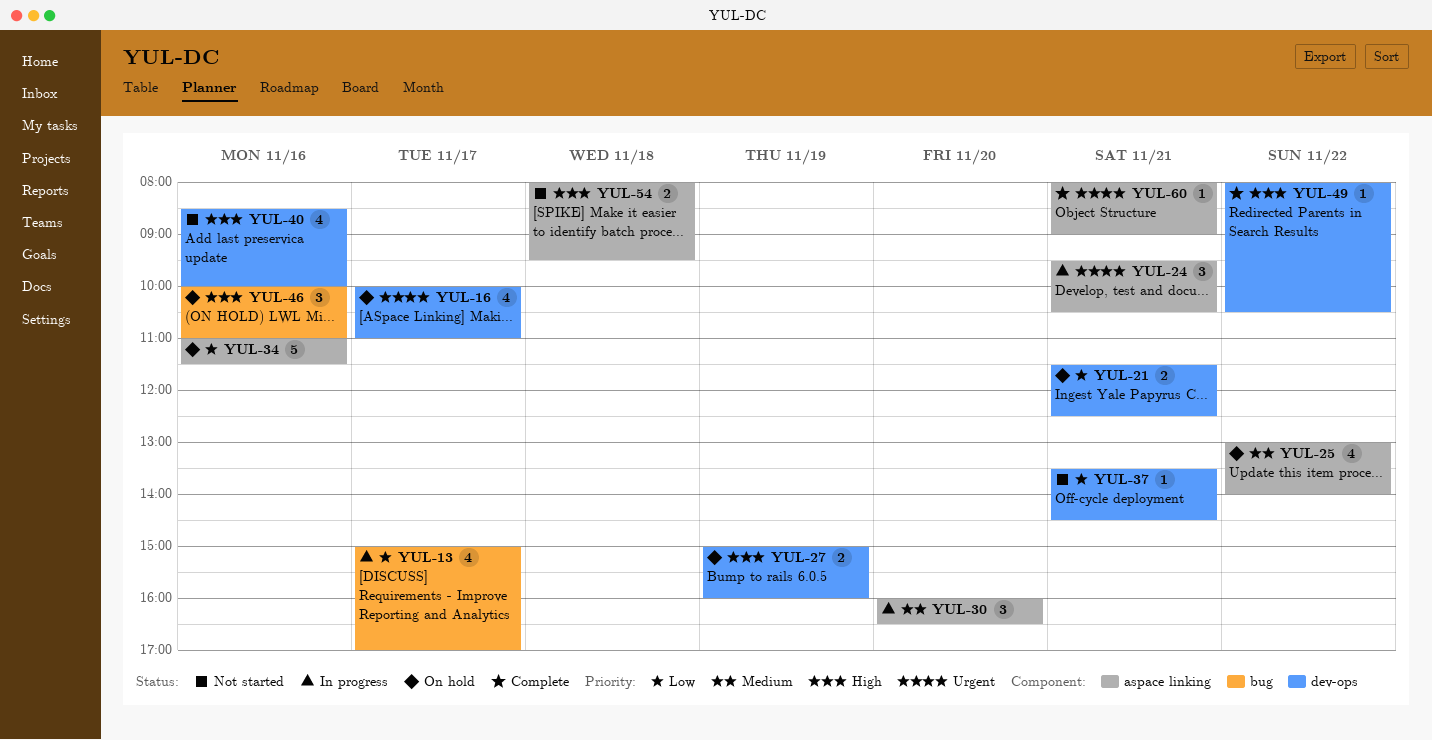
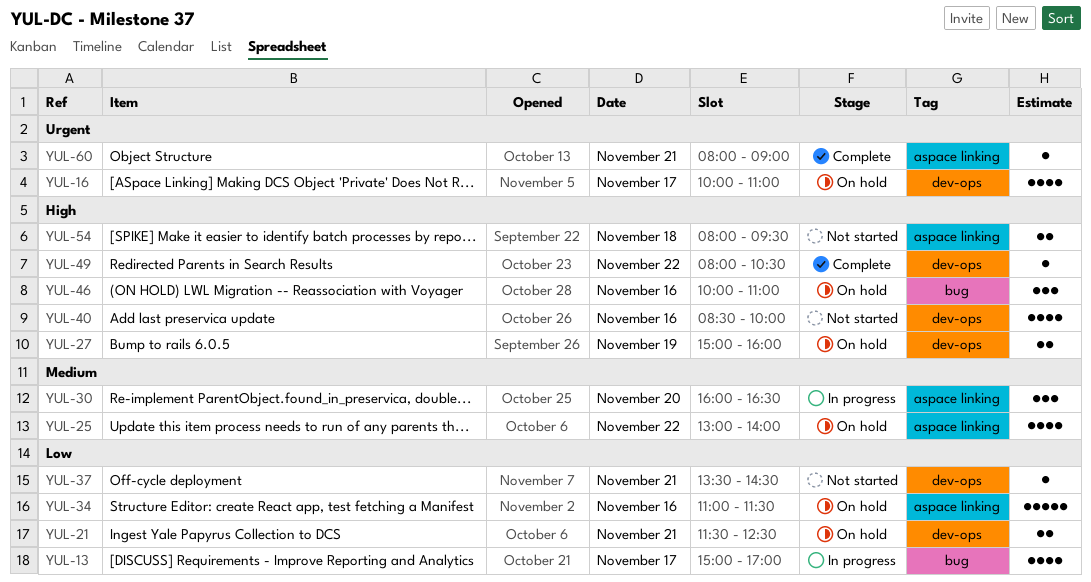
YUL-24: present -> none

